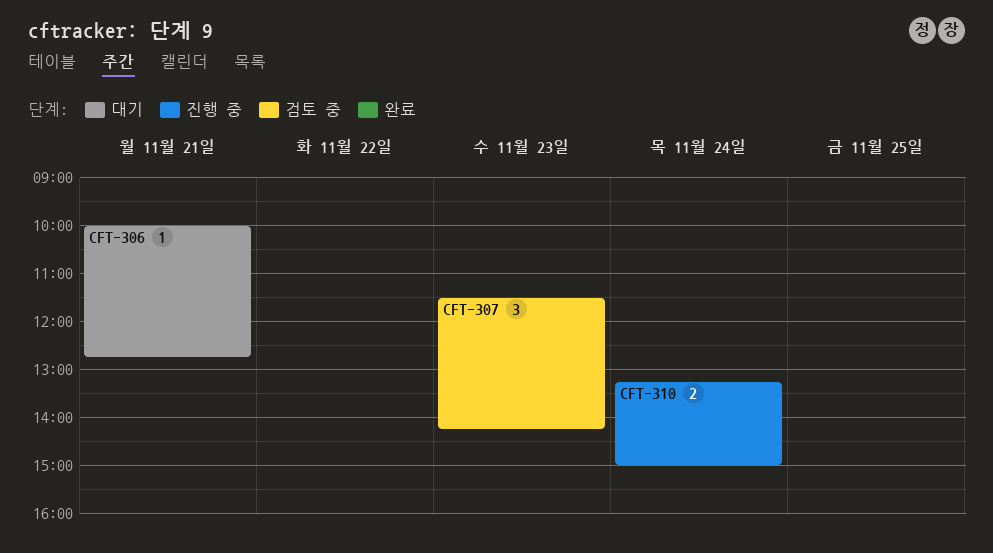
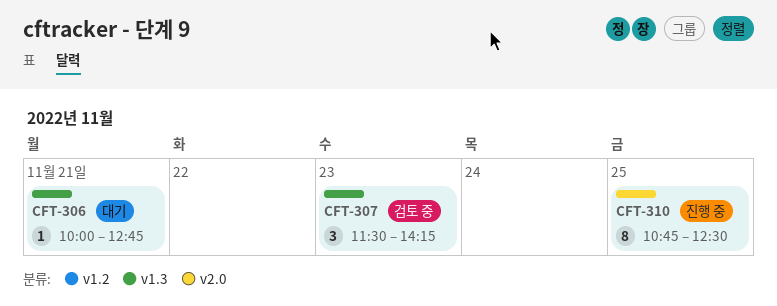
CFT-310, estimate: 2 -> 8
CFT-310, day: Nov 24 -> Nov 25
CFT-310, begins: 13:15 -> 10:45
CFT-310, ends: 15:00 -> 12:30

